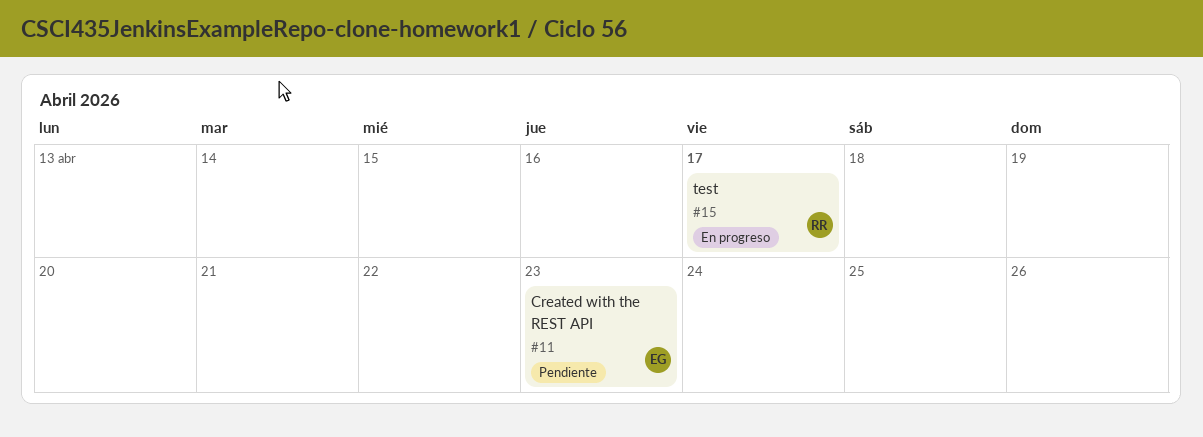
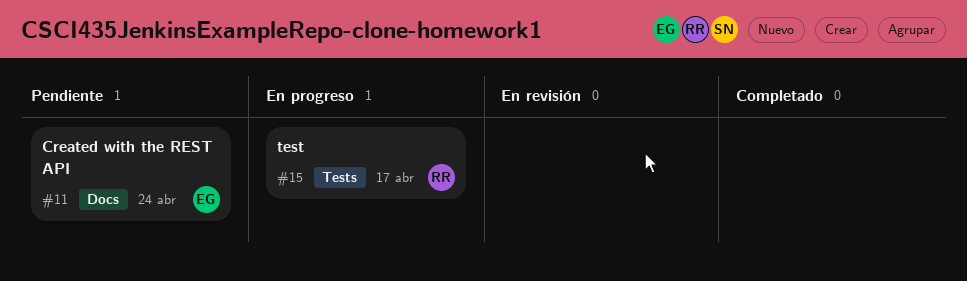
#11, due: Apr 23 -> Apr 24

